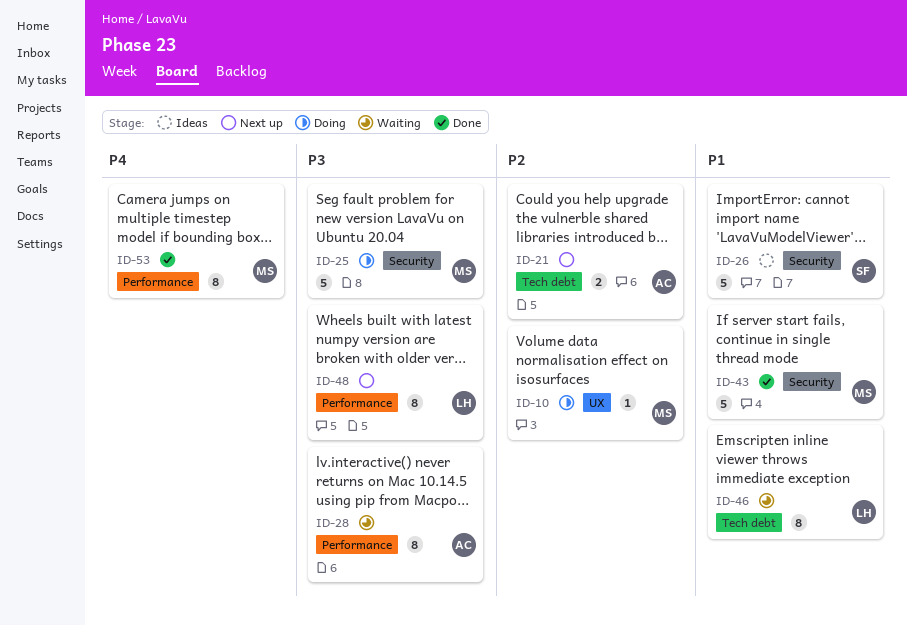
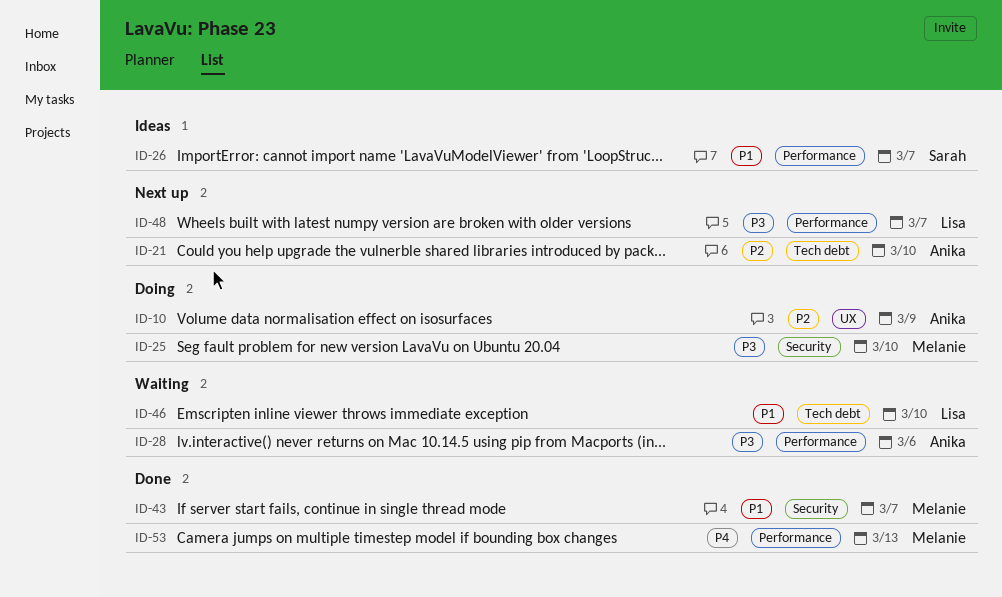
ID-10, owner: Melanie -> Anika
ID-26, label: Security -> Performance

